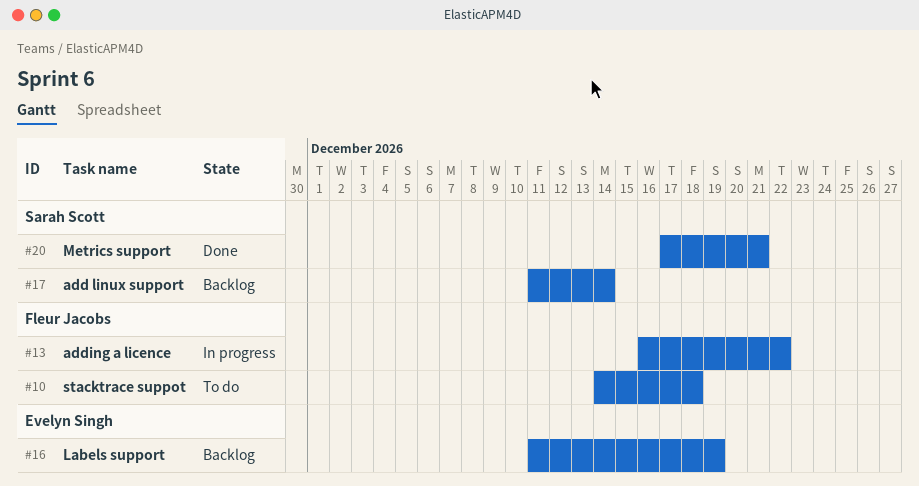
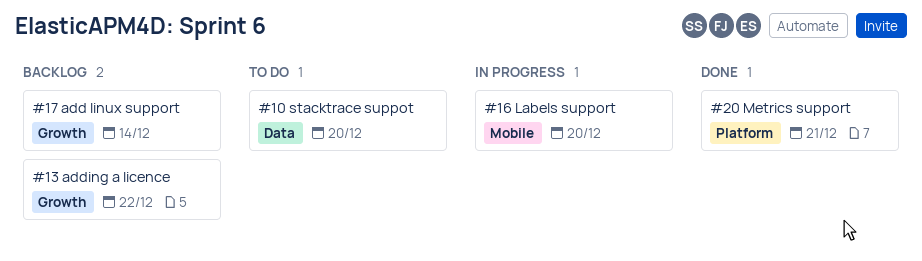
#10, due: Dec 18 -> Dec 20
#13, status: In progress -> Backlog
#16, status: Backlog -> In progress
#16, due: Dec 19 -> Dec 20

